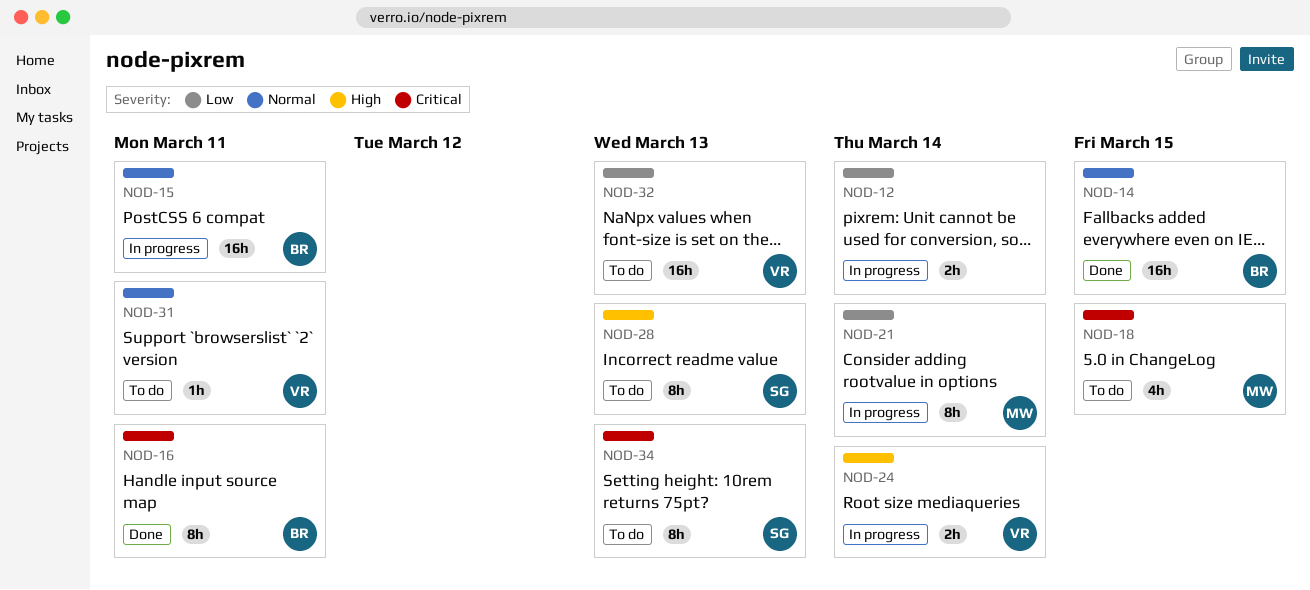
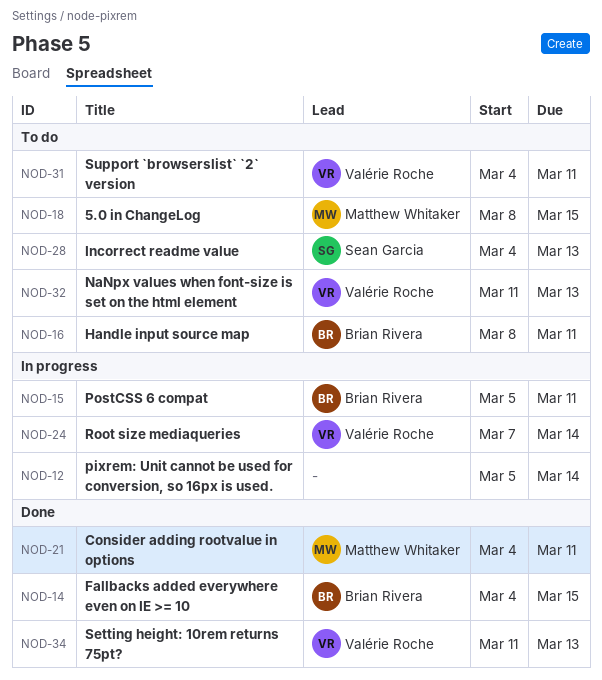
NOD-16, status: Done -> To do
NOD-21, status: In progress -> Done
NOD-21, due: Mar 14 -> Mar 11
NOD-34, status: To do -> Done
NOD-34, owner: Sean Garcia -> Valérie Roche

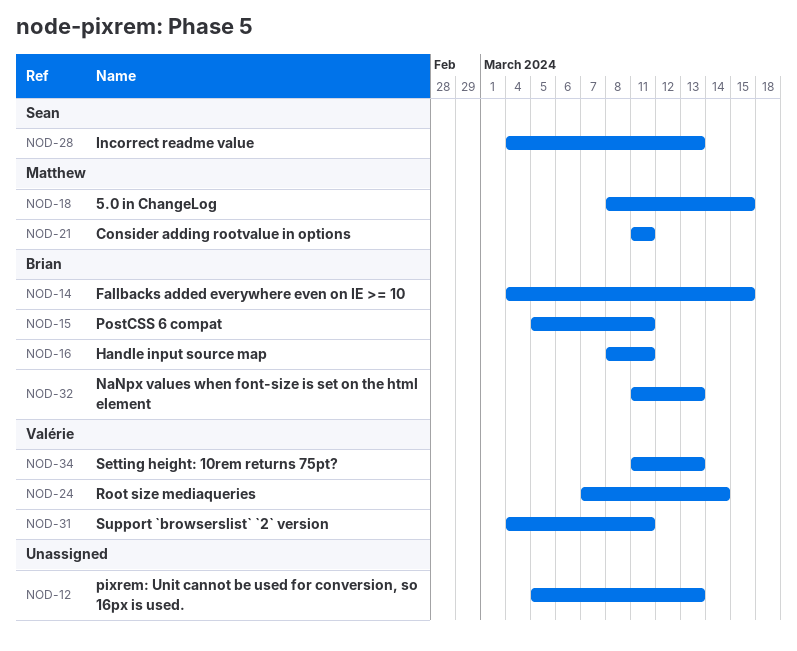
NOD-12, due: Mar 14 -> Mar 13
NOD-21, start: Mar 4 -> Mar 11
NOD-32, owner: Valérie Roche -> Brian Rivera

